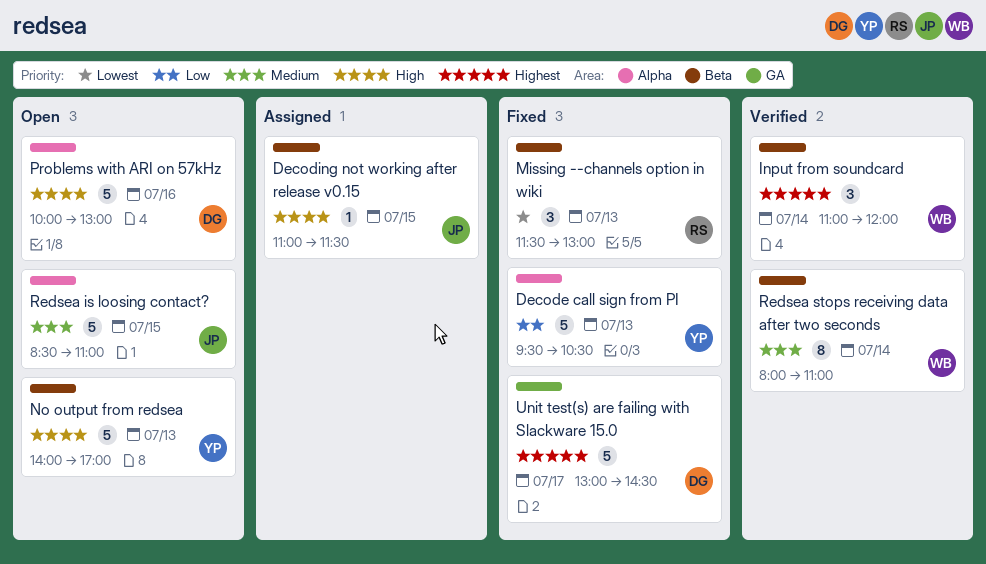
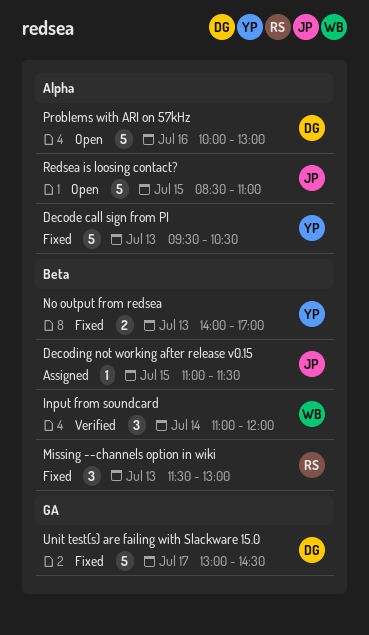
No output from redsea, status: Open -> Fixed
No output from redsea, estimate: 5 -> 2
Redsea stops receiving data after two seconds: present -> none

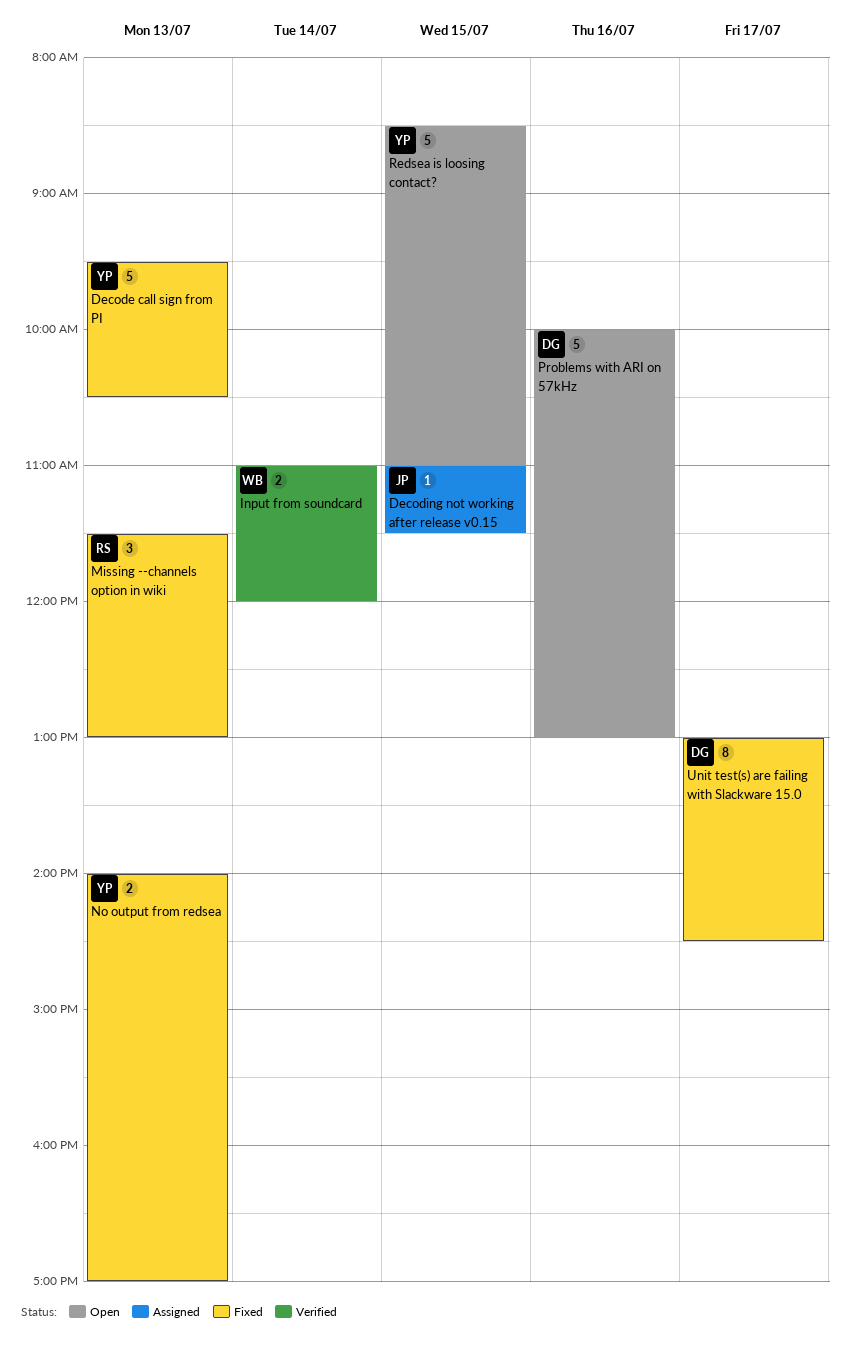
Input from soundcard, estimate: 3 -> 2
Redsea is loosing contact?, owner: JP -> YP
Unit test(s) are failing with Slackware 15.0, estimate: 5 -> 8

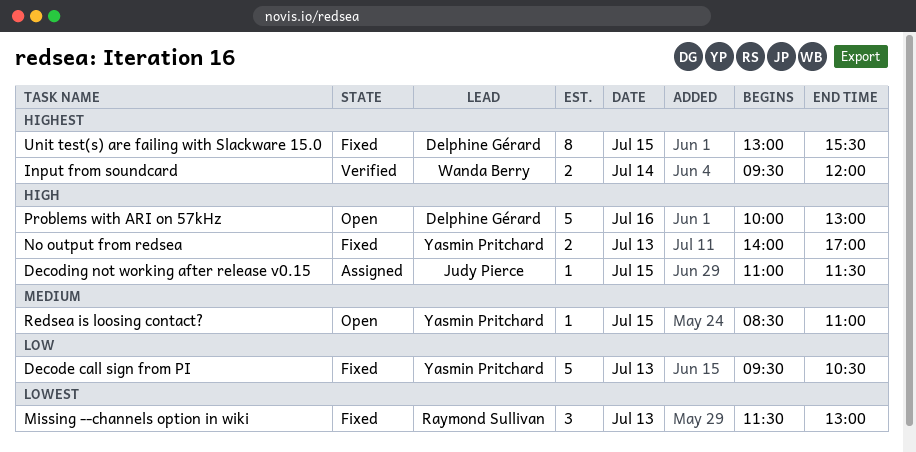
Input from soundcard, begins: 11:00 -> 09:30
Redsea is loosing contact?, estimate: 5 -> 1
Unit test(s) are failing with Slackware 15.0, day: Jul 17 -> Jul 15
Unit test(s) are failing with Slackware 15.0, ends: 14:30 -> 15:30

